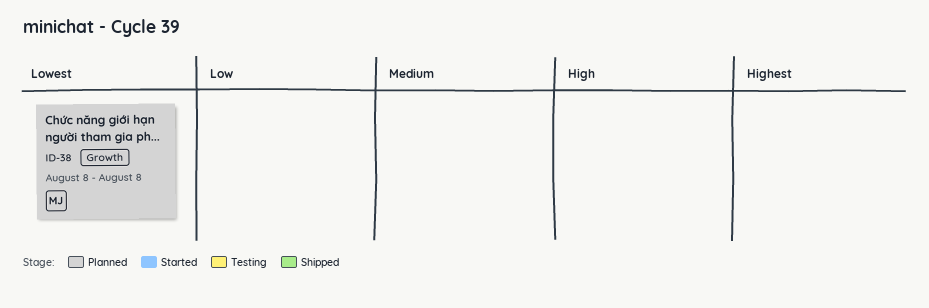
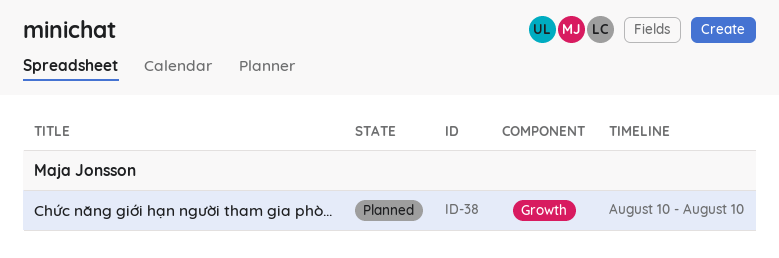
ID-38, start: Aug 8 -> Aug 10
ID-38, due: Aug 8 -> Aug 10

